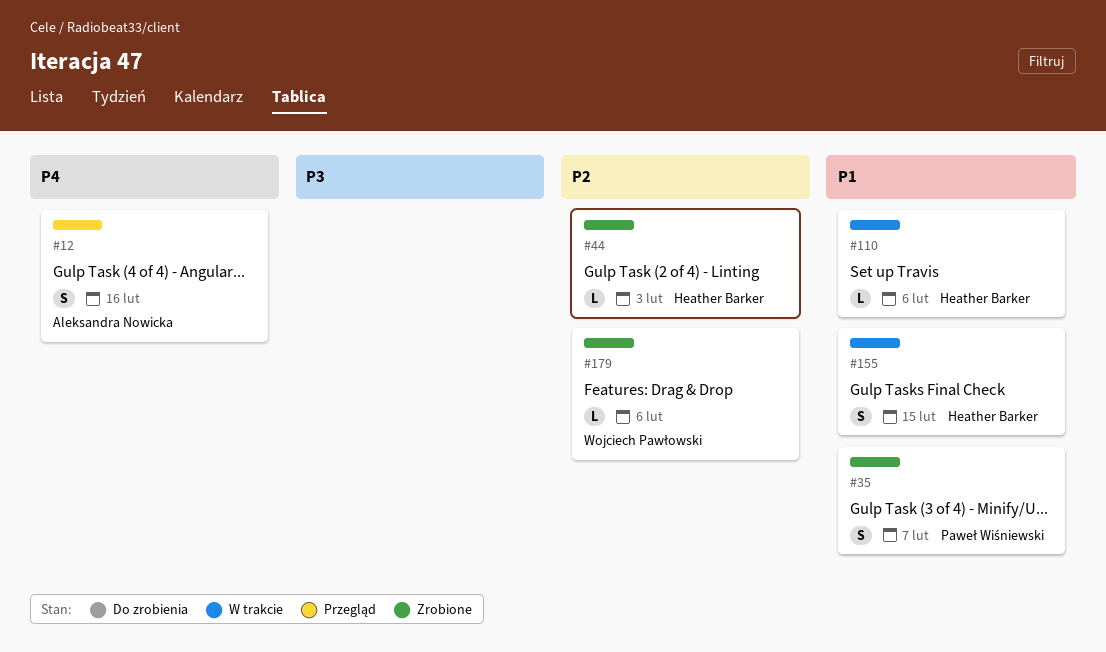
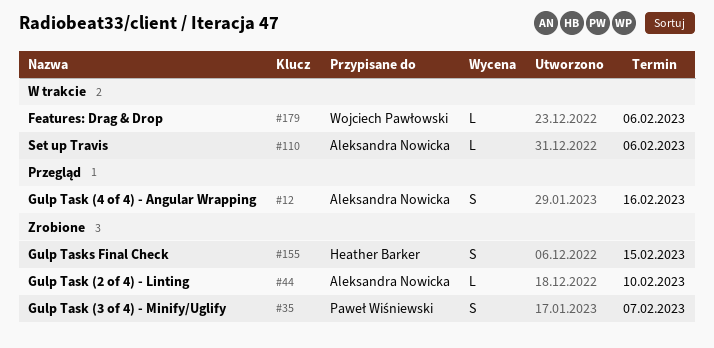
#44, owner: Heather Barker -> Aleksandra Nowicka
#44, due: Feb 3 -> Feb 10
#110, owner: Heather Barker -> Aleksandra Nowicka
#155, status: W trakcie -> Zrobione
#179, status: Zrobione -> W trakcie

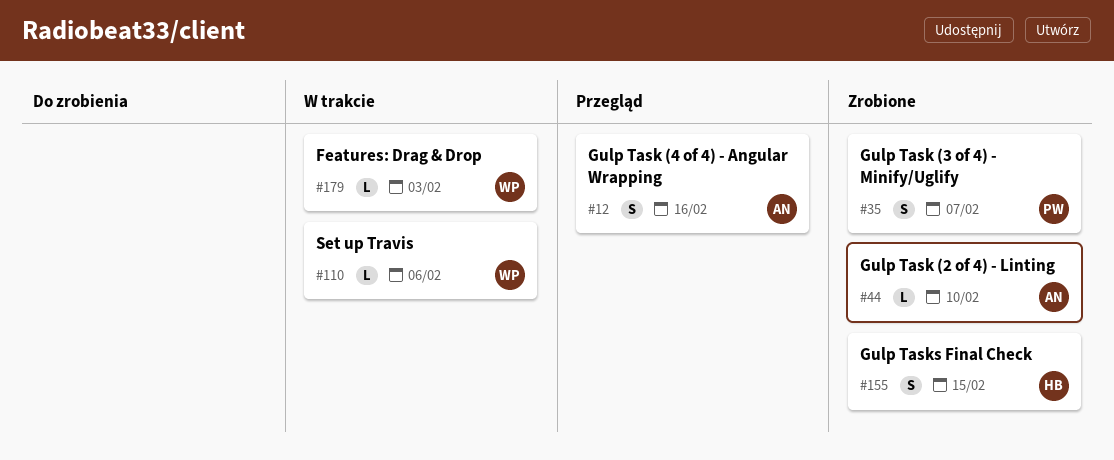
#110, owner: Aleksandra Nowicka -> Wojciech Pawłowski
#179, due: Feb 6 -> Feb 3

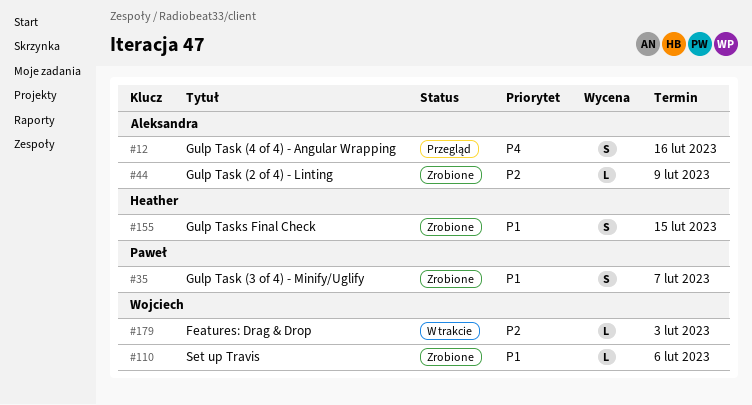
#44, due: Feb 10 -> Feb 9
#110, status: W trakcie -> Zrobione

